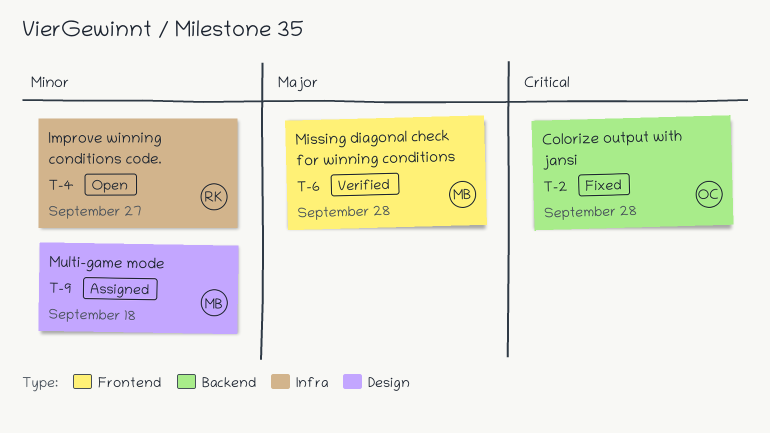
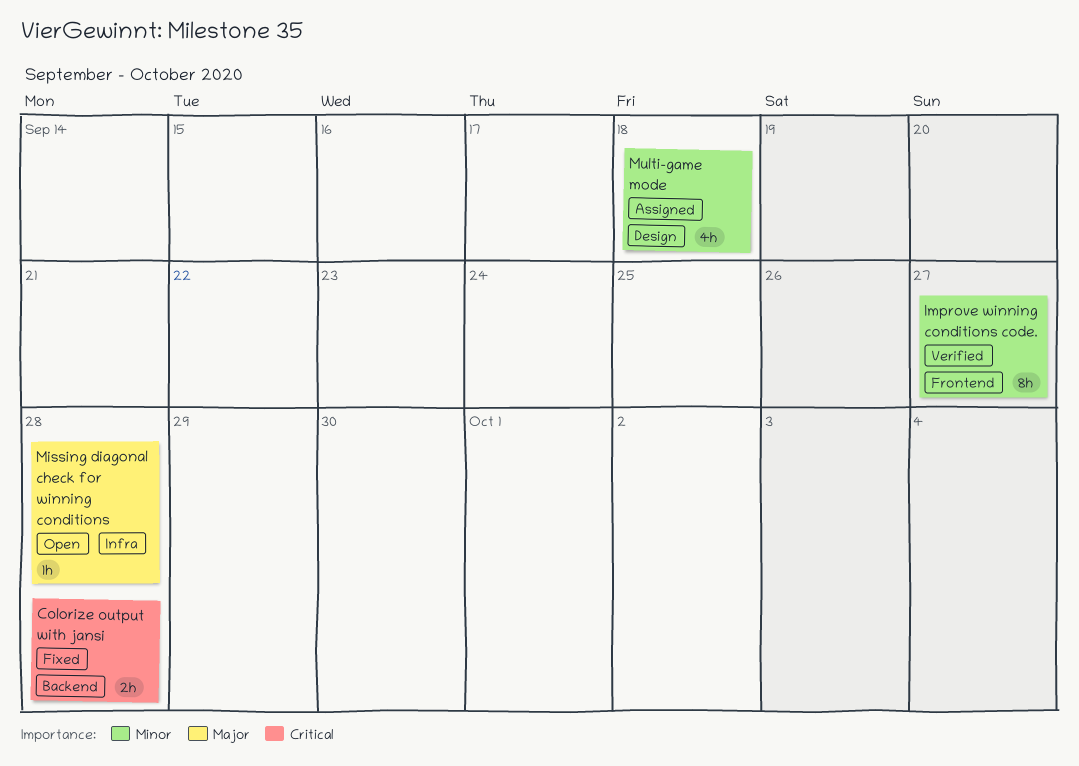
Improve winning conditions code., status: Open -> Verified
Improve winning conditions code., label: Infra -> Frontend
Missing diagonal check for winning conditions, status: Verified -> Open
Missing diagonal check for winning conditions, label: Frontend -> Infra

